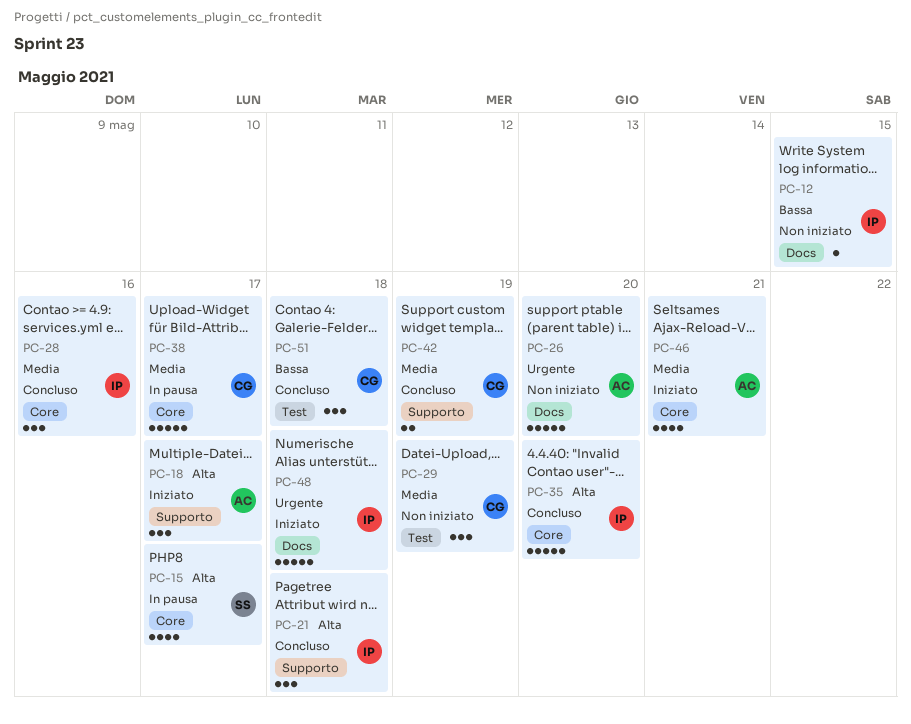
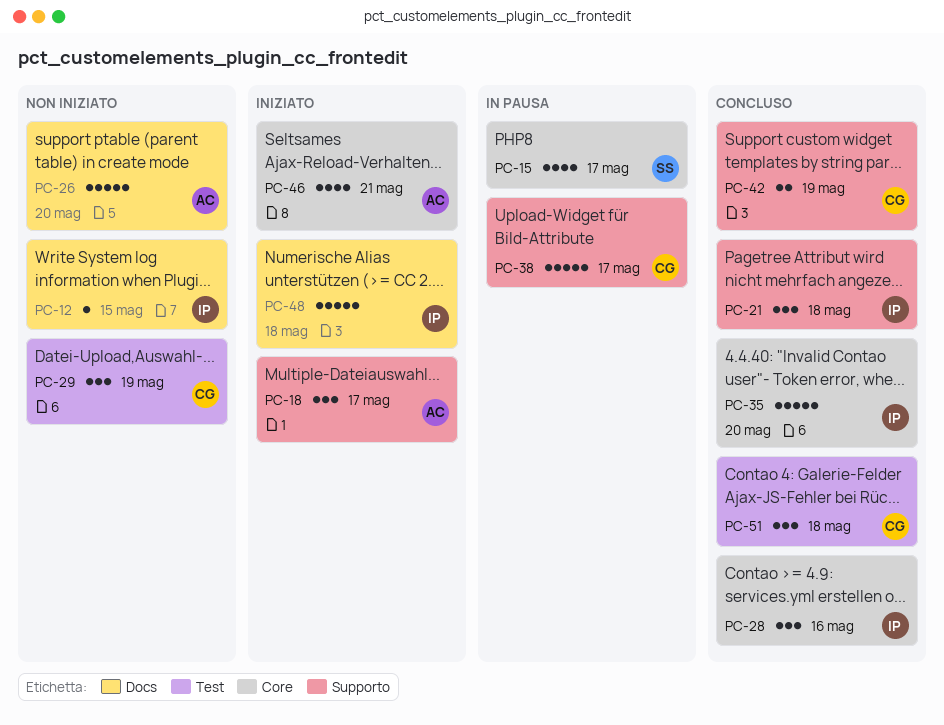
PC-38, label: Core -> Supporto

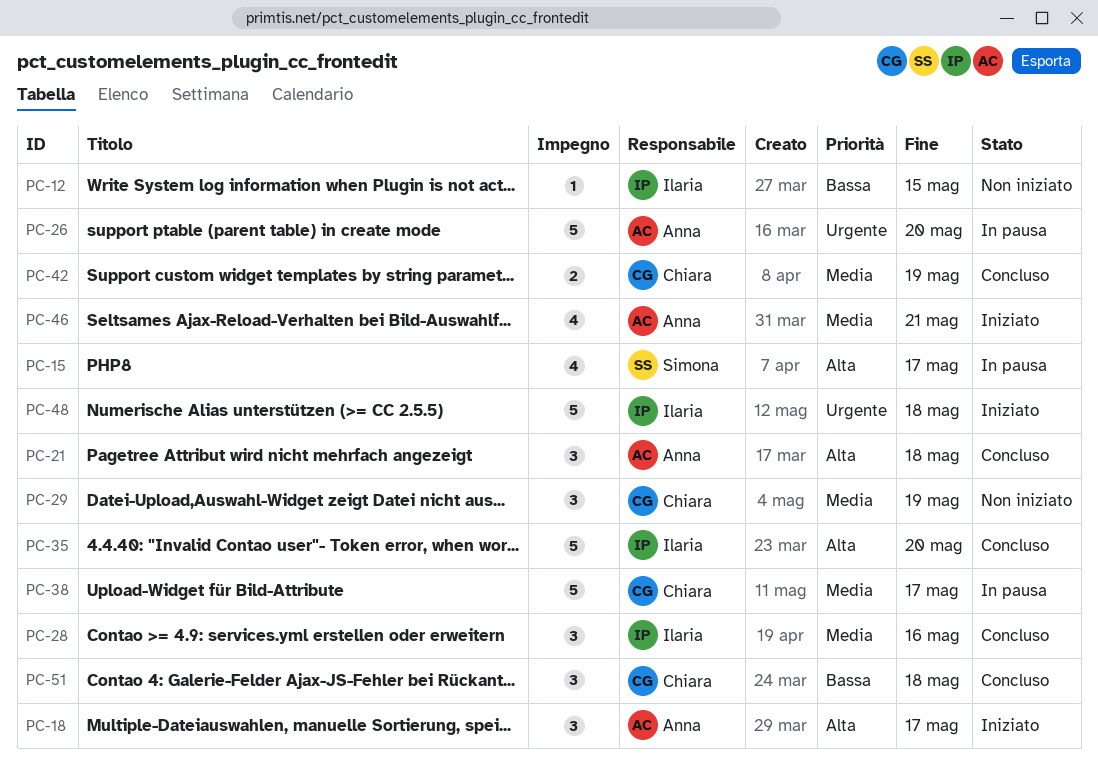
PC-21, owner: Ilaria -> Anna
PC-26, status: Non iniziato -> In pausa

